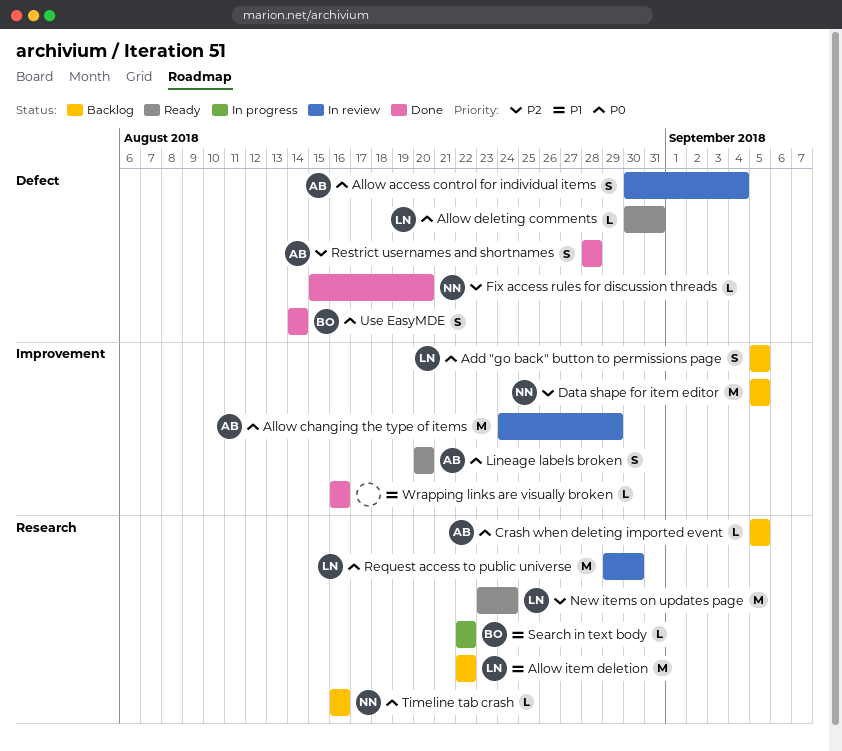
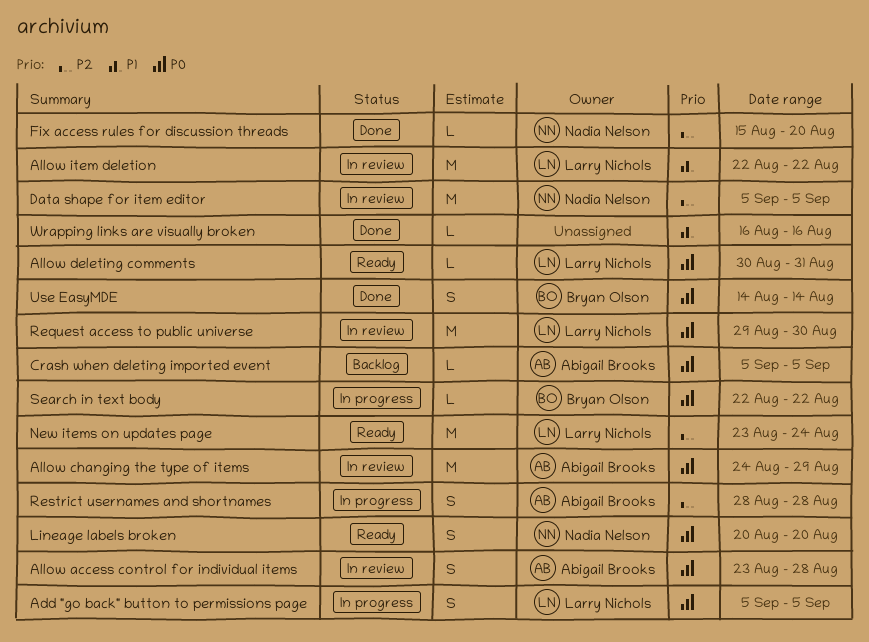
Add "go back" button to permissions page, status: Backlog -> In progress
Allow access control for individual items, start: Aug 30 -> Aug 23
Allow access control for individual items, due: Sep 4 -> Aug 28
Allow item deletion, status: Backlog -> In review
Data shape for item editor, status: Backlog -> In review
Lineage labels broken, owner: Abigail Brooks -> Nadia Nelson
Restrict usernames and shortnames, status: Done -> In progress
Search in text body, priority: P1 -> P0
Timeline tab crash: present -> none

